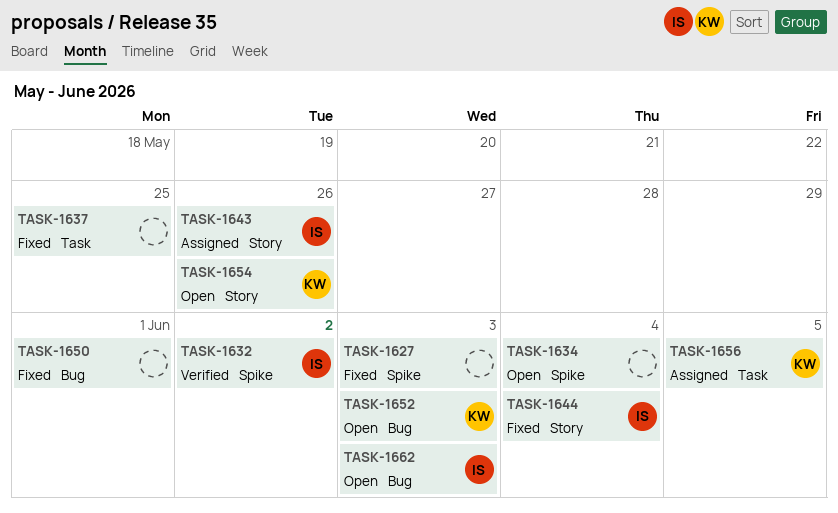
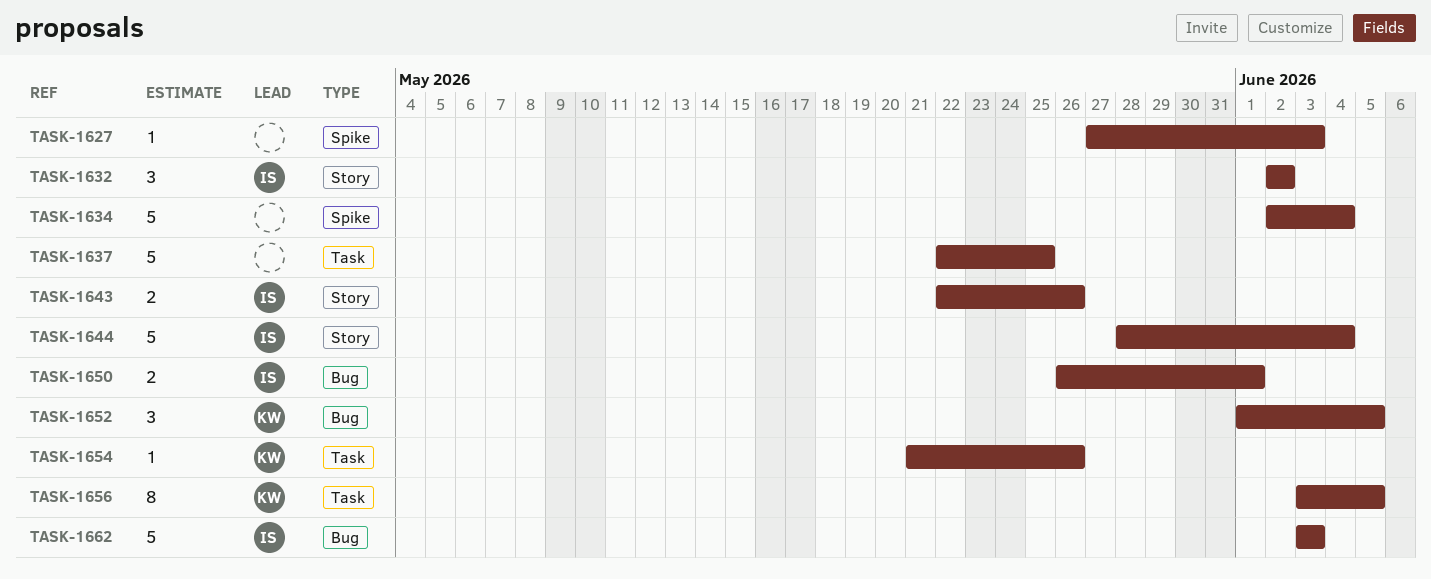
TASK-1632, label: Spike -> Story
TASK-1650, owner: none -> IS
TASK-1652, due: Jun 3 -> Jun 5
TASK-1654, label: Story -> Task

